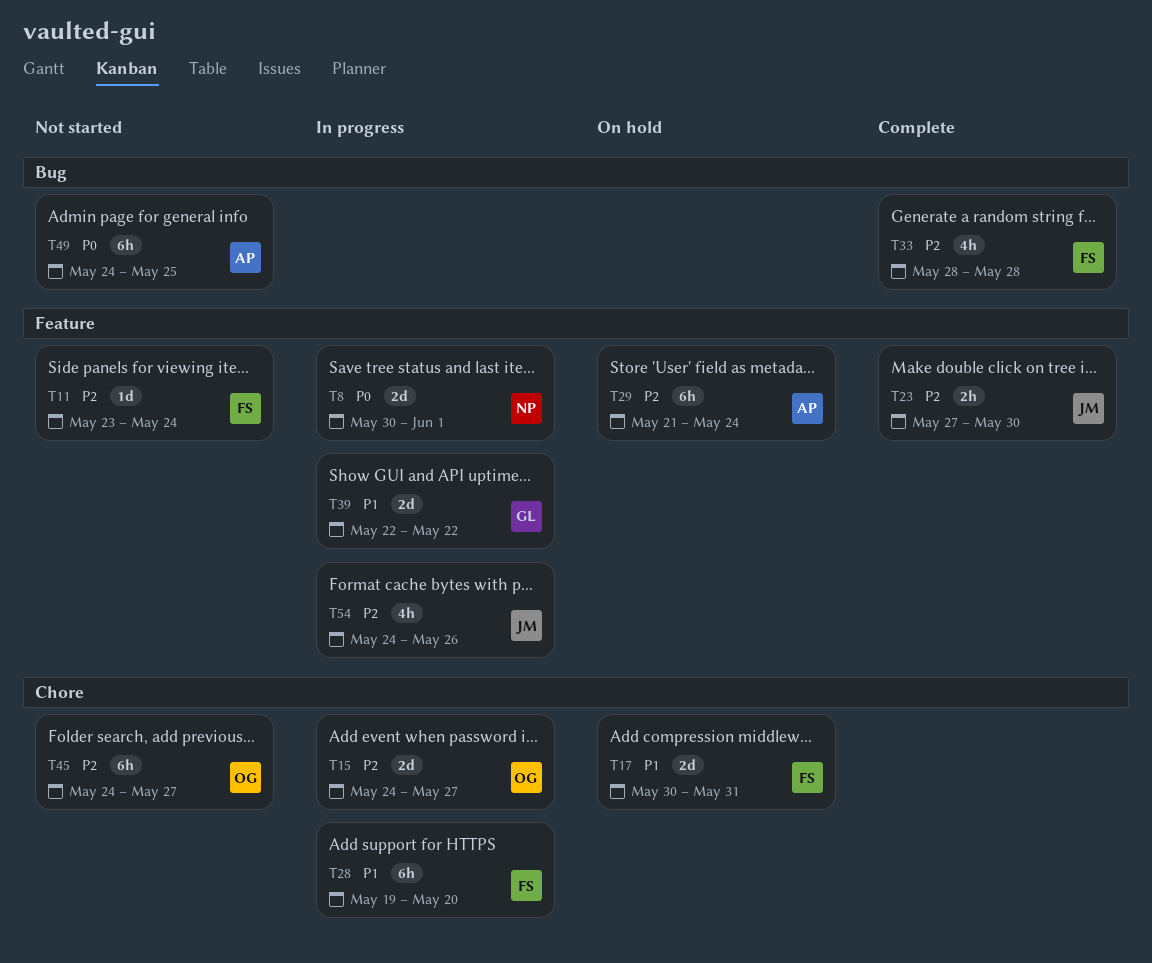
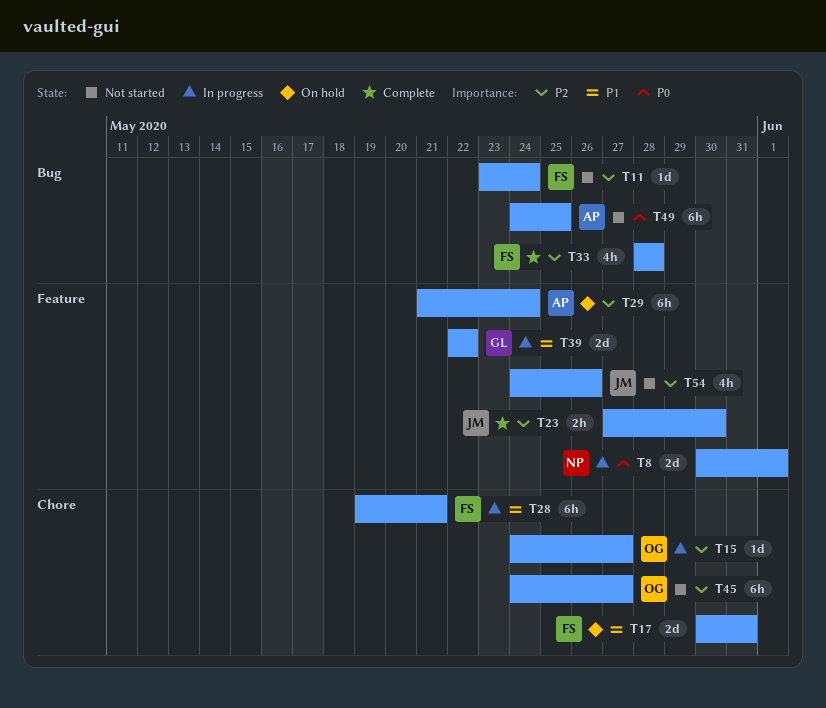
T11, label: Feature -> Bug
T15, estimate: 2d -> 1d
T28, due: May 20 -> May 21
T54, status: In progress -> Not started

